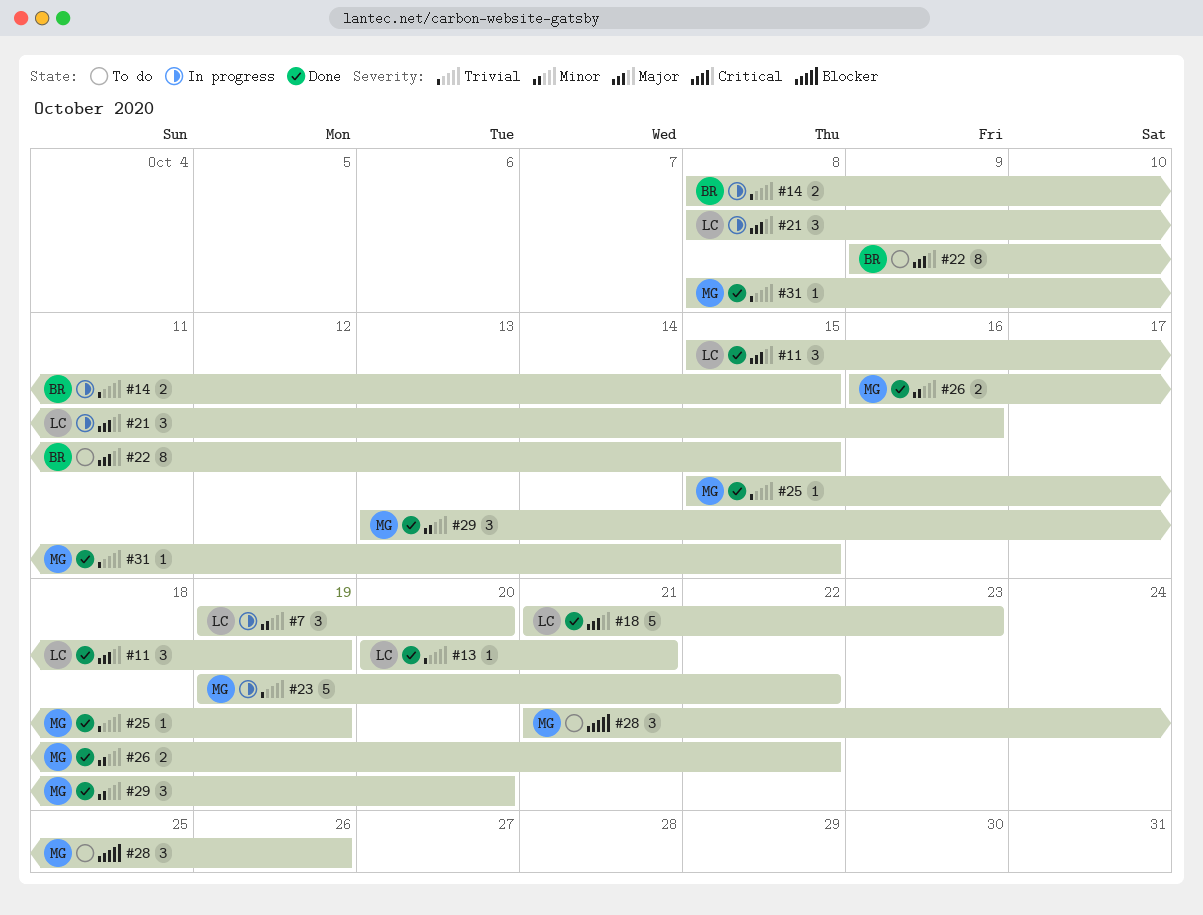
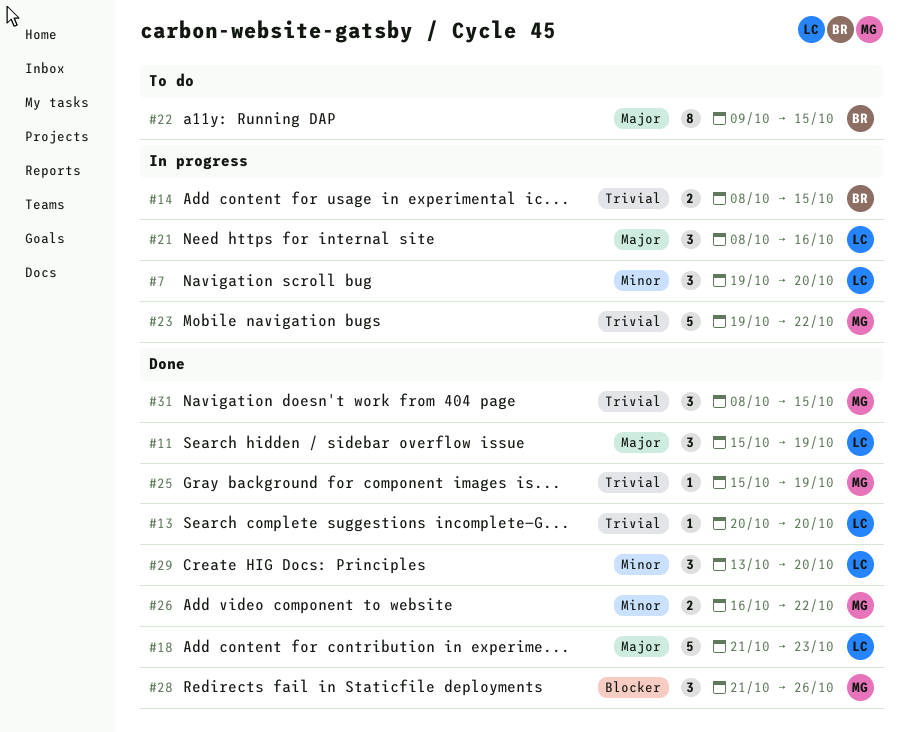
#13, due: Oct 21 -> Oct 20
#28, status: To do -> Done
#29, owner: MG -> LC
#31, estimate: 1 -> 3

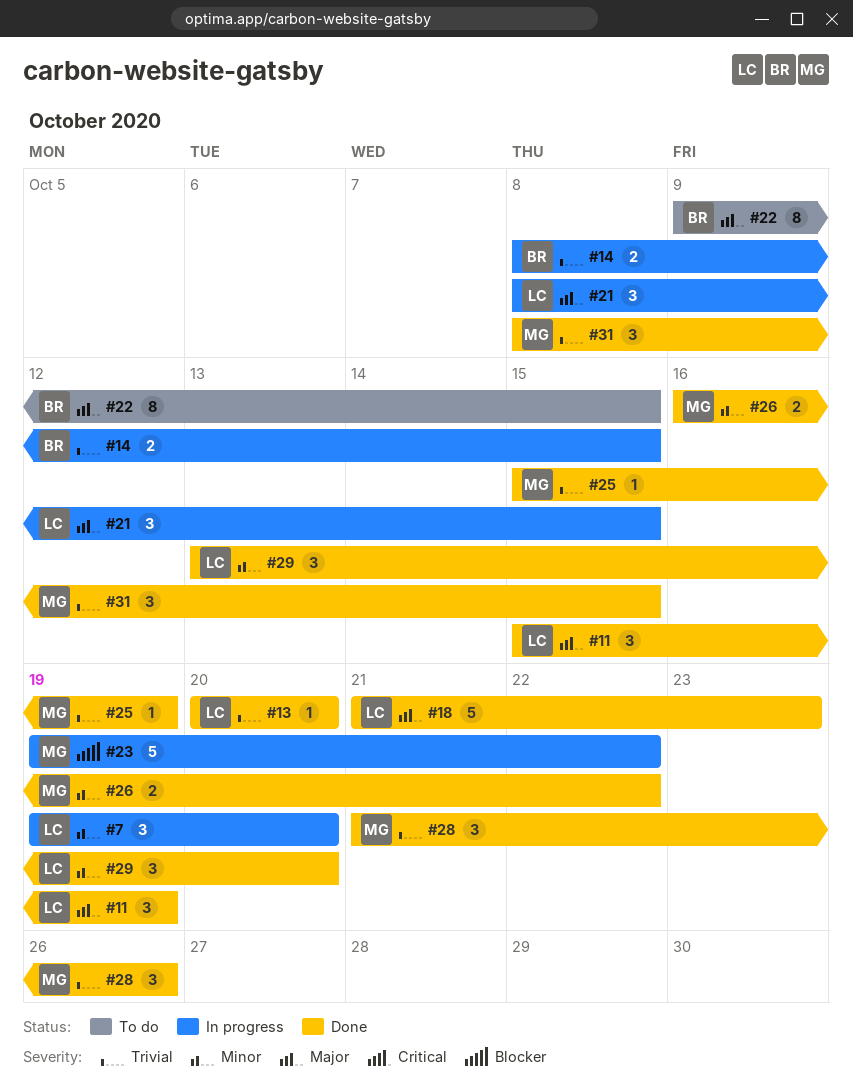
#21, due: Oct 16 -> Oct 15
#23, priority: Trivial -> Blocker
#28, priority: Blocker -> Trivial

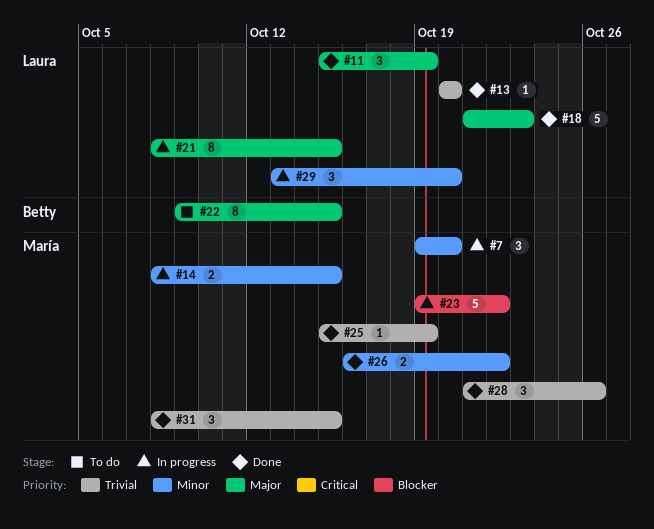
#7, owner: Laura -> María
#14, owner: Betty -> María
#14, priority: Trivial -> Minor
#21, estimate: 3 -> 8
#29, status: Done -> In progress

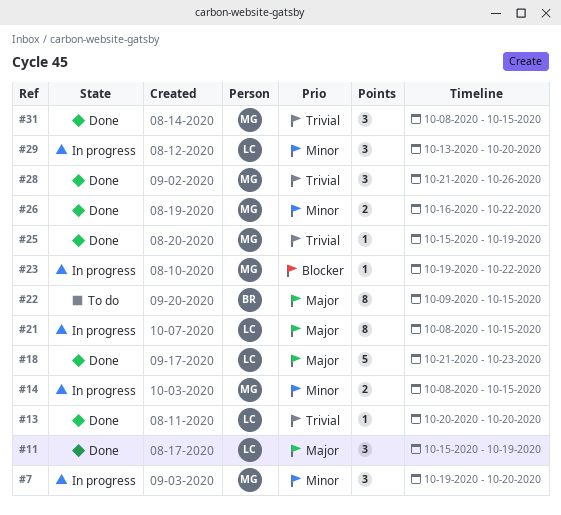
#23, estimate: 5 -> 1

